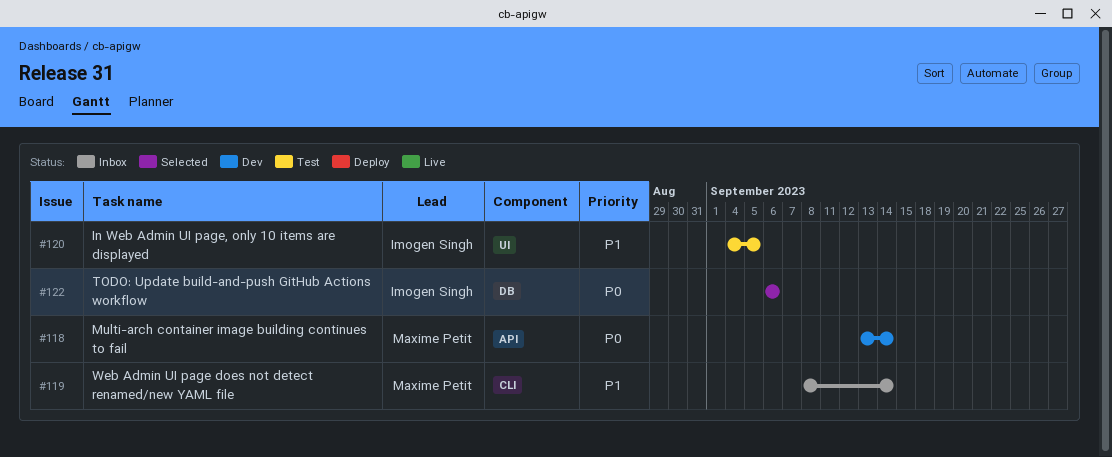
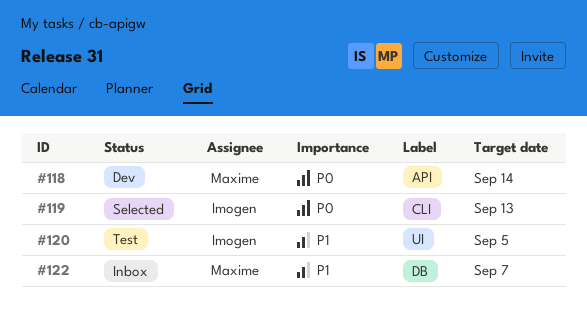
#119, status: Inbox -> Selected
#119, owner: Maxime Petit -> Imogen Singh
#119, priority: P1 -> P0
#119, due: Sep 14 -> Sep 13
#122, status: Selected -> Inbox
#122, owner: Imogen Singh -> Maxime Petit
#122, priority: P0 -> P1
#122, due: Sep 6 -> Sep 7

